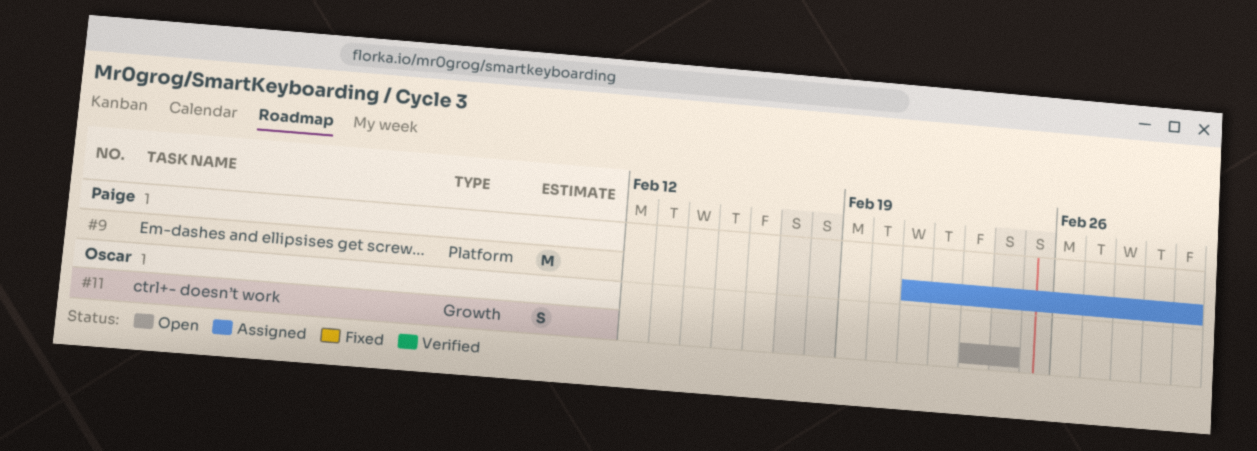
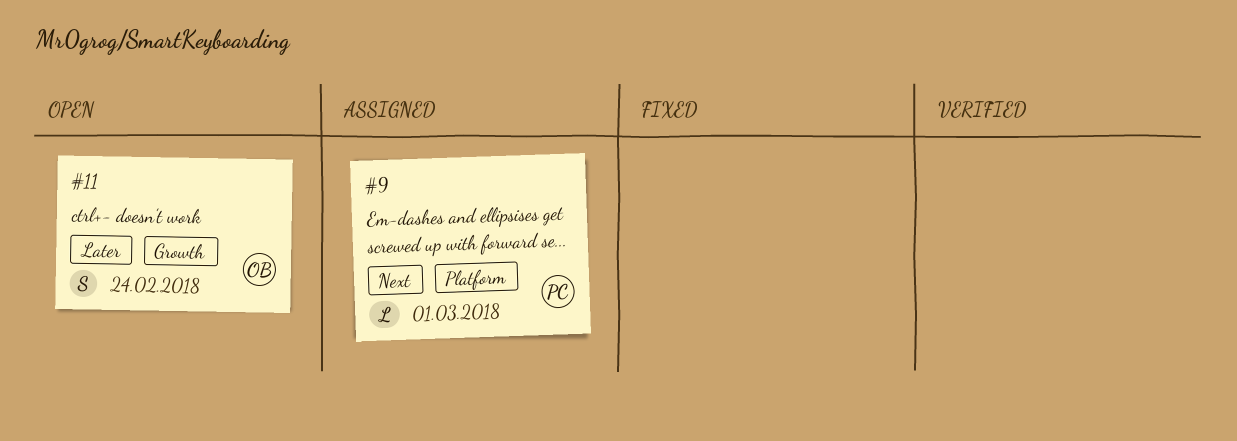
#9, estimate: M -> L
#9, due: Mar 2 -> Mar 1

